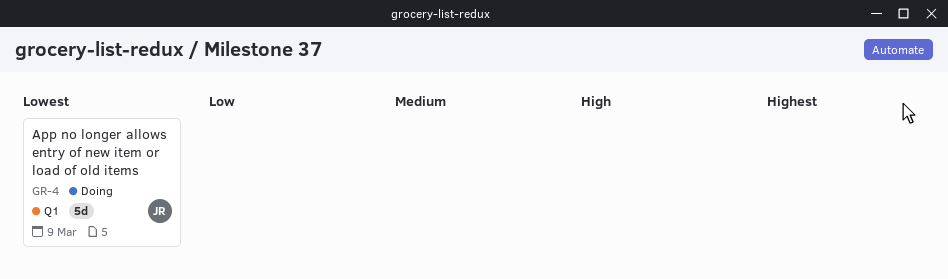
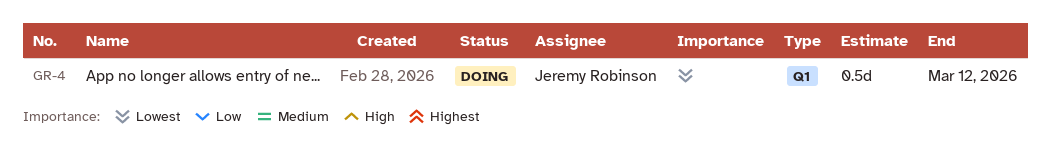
GR-4, estimate: 5d -> 0.5d
GR-4, due: Mar 9 -> Mar 12

